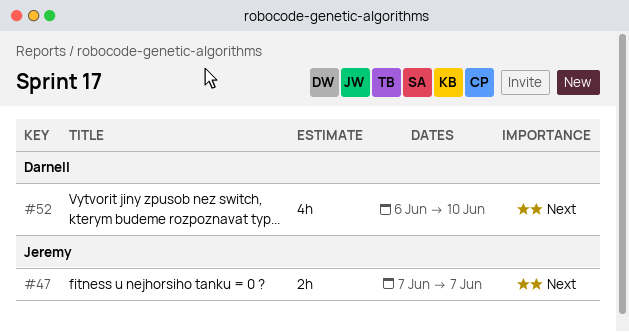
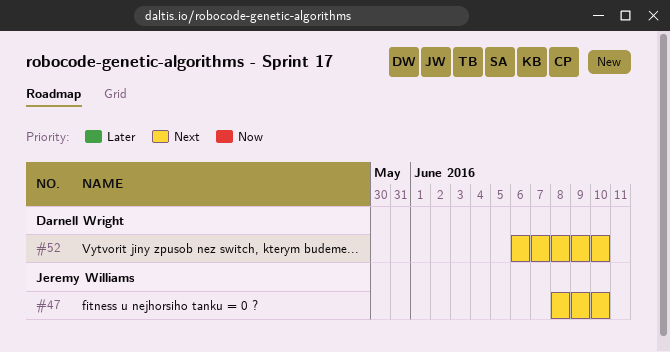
#47, start: Jun 7 -> Jun 8
#47, due: Jun 7 -> Jun 10

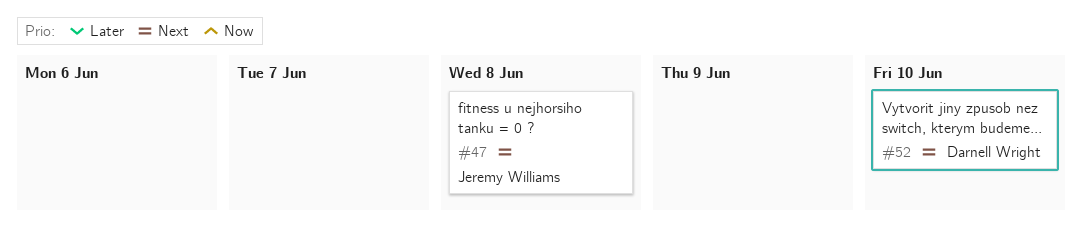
#47, due: Jun 10 -> Jun 8

